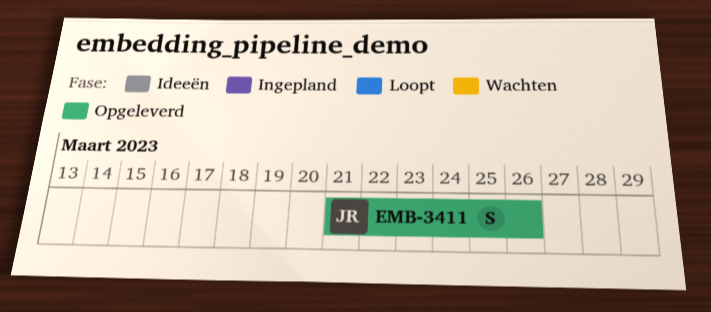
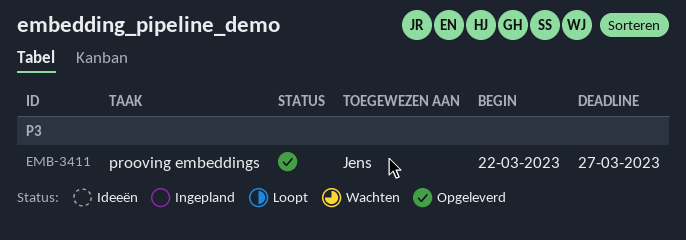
EMB-3411, start: Mar 21 -> Mar 22
EMB-3411, due: Mar 26 -> Mar 27

